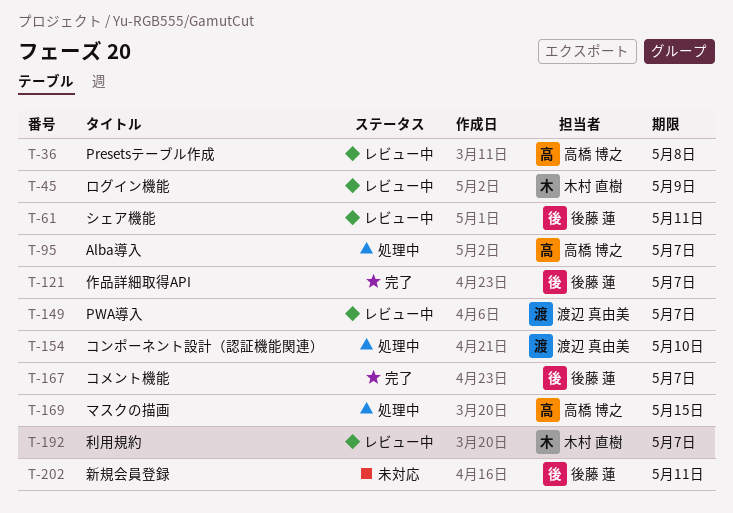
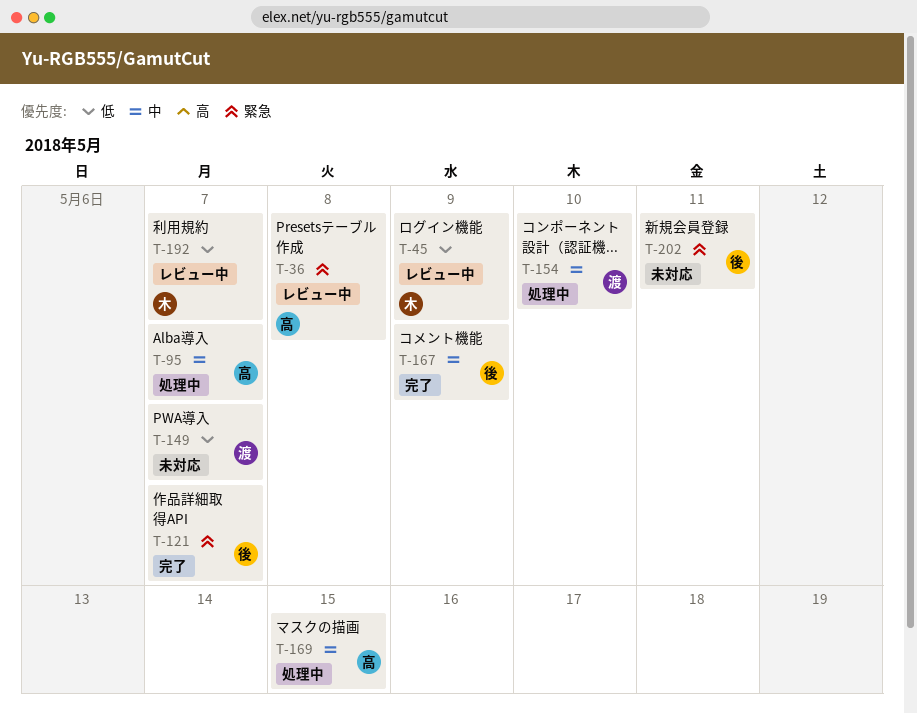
T-61: present -> none
T-149, status: レビュー中 -> 未対応
T-167, due: May 7 -> May 9

